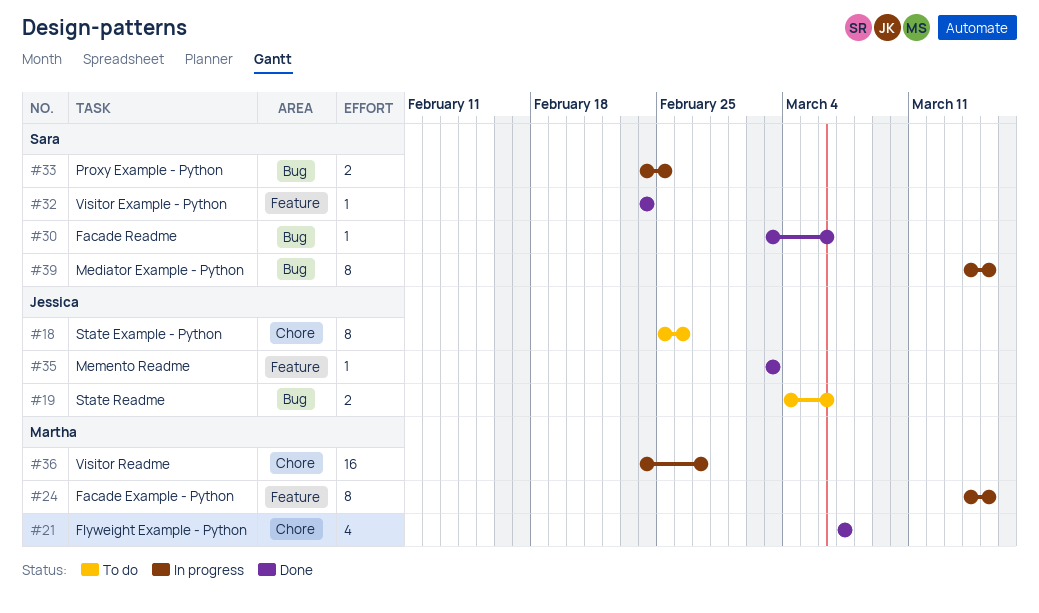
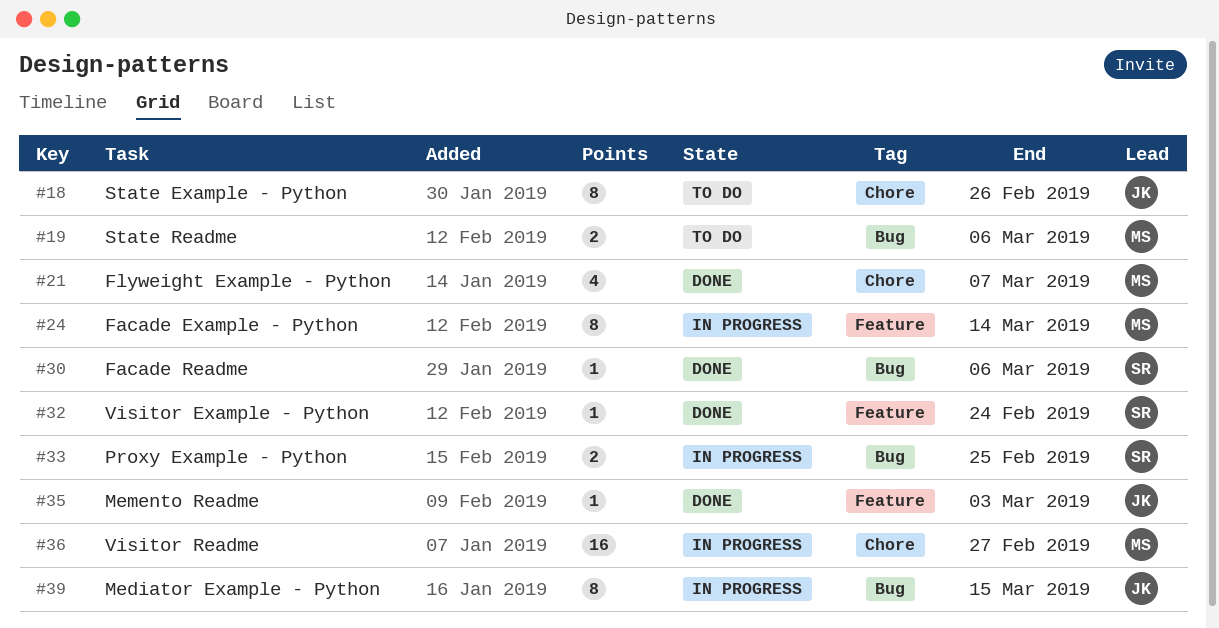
#19, owner: Jessica -> Martha
#24, due: Mar 15 -> Mar 14
#39, owner: Sara -> Jessica

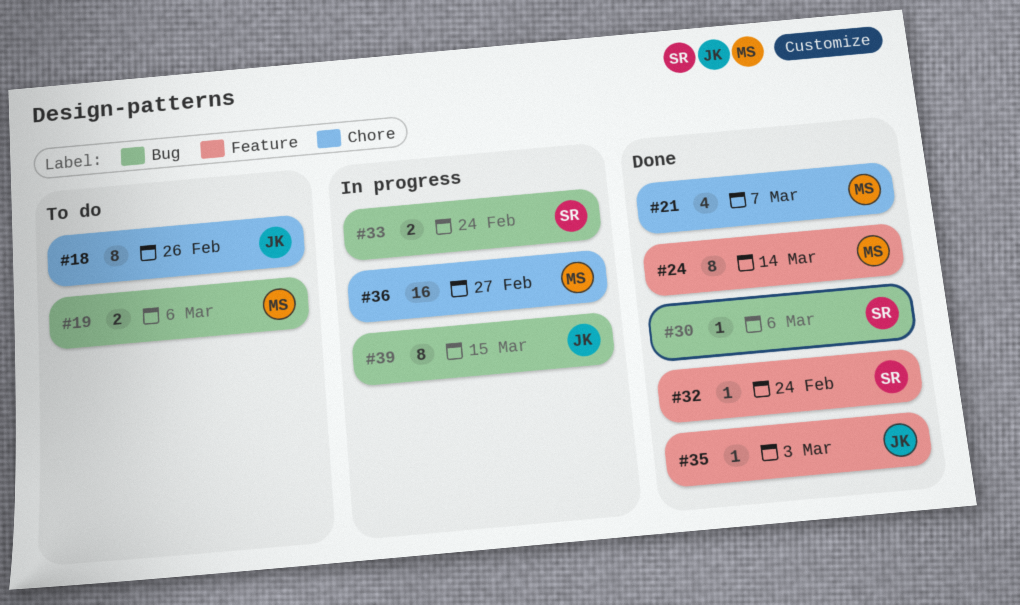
#24, status: In progress -> Done
#33, due: Feb 25 -> Feb 24

